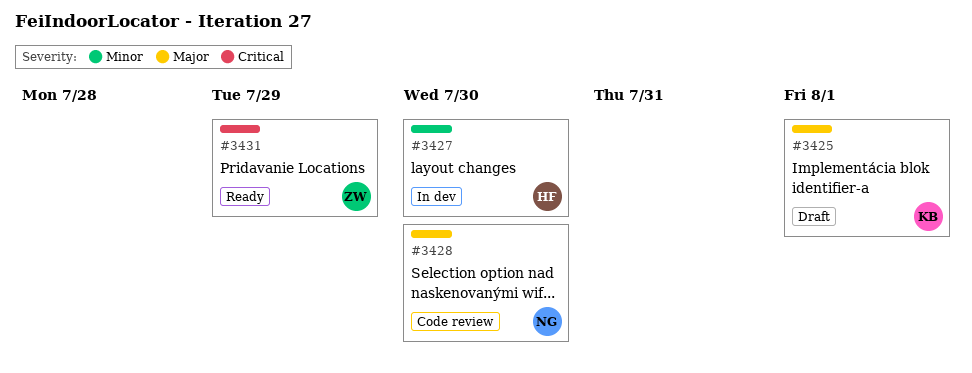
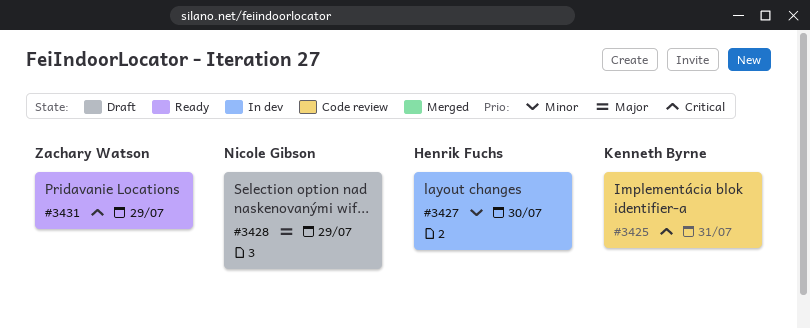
#3425, status: Draft -> Code review
#3425, priority: Major -> Critical
#3425, due: Aug 1 -> Jul 31
#3428, status: Code review -> Draft
#3428, due: Jul 30 -> Jul 29

